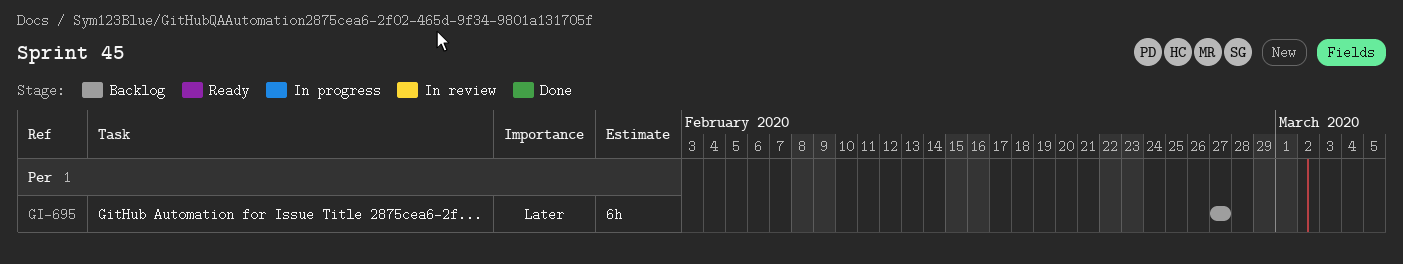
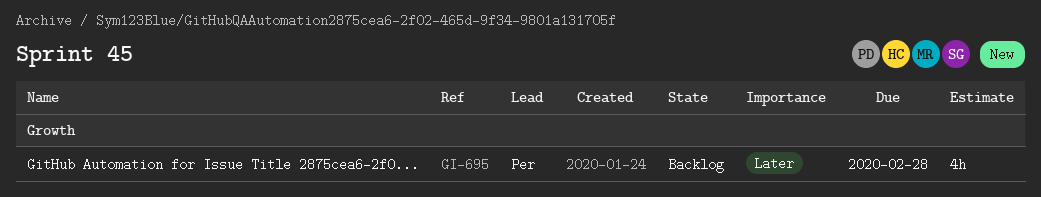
GI-695, estimate: 6h -> 4h
GI-695, due: Feb 27 -> Feb 28

